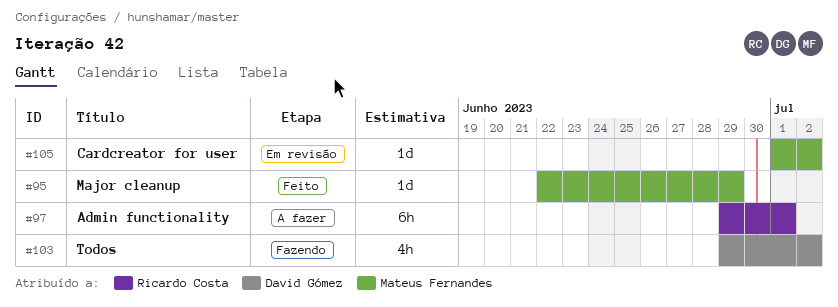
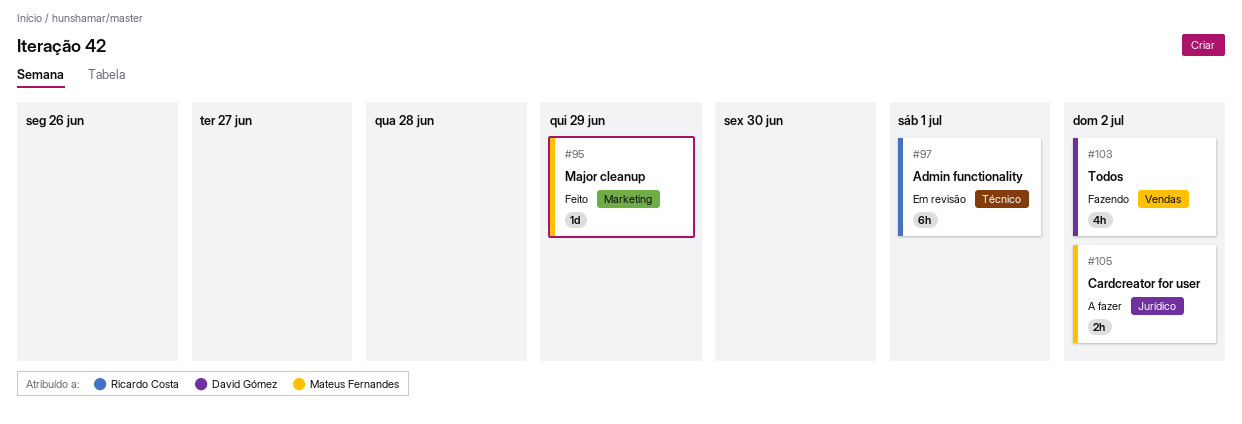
#97, status: A fazer -> Em revisão
#105, status: Em revisão -> A fazer
#105, estimate: 1d -> 2h

